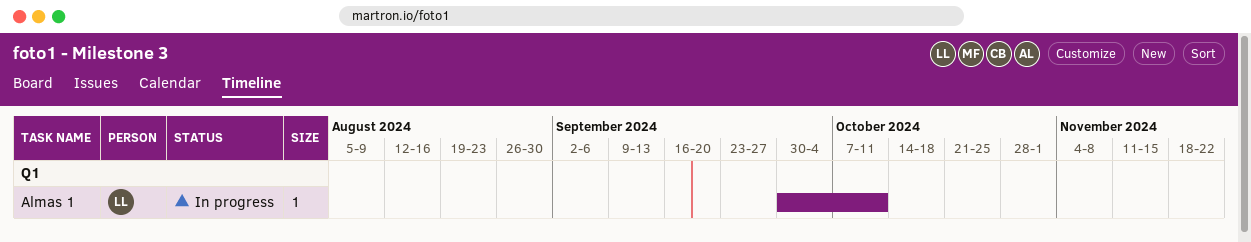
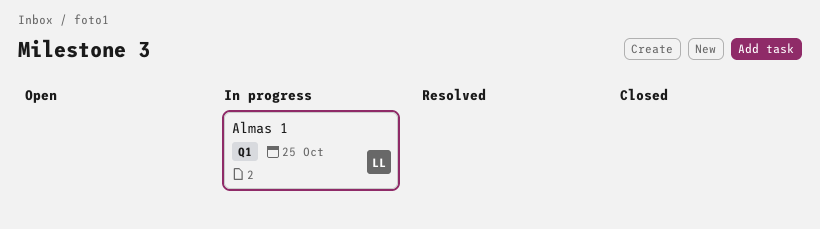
Almas 1, due: Oct 11 -> Oct 25

